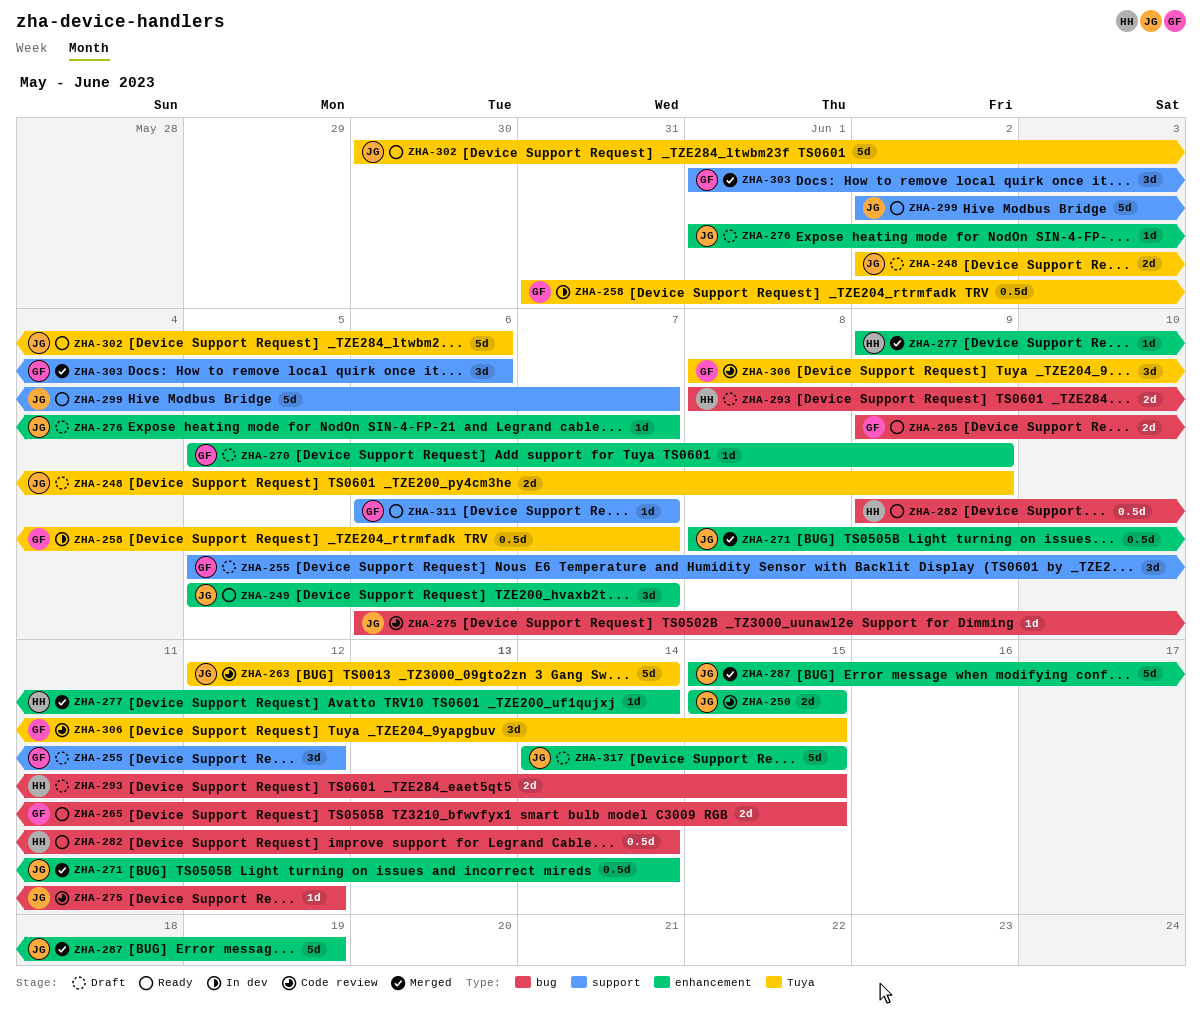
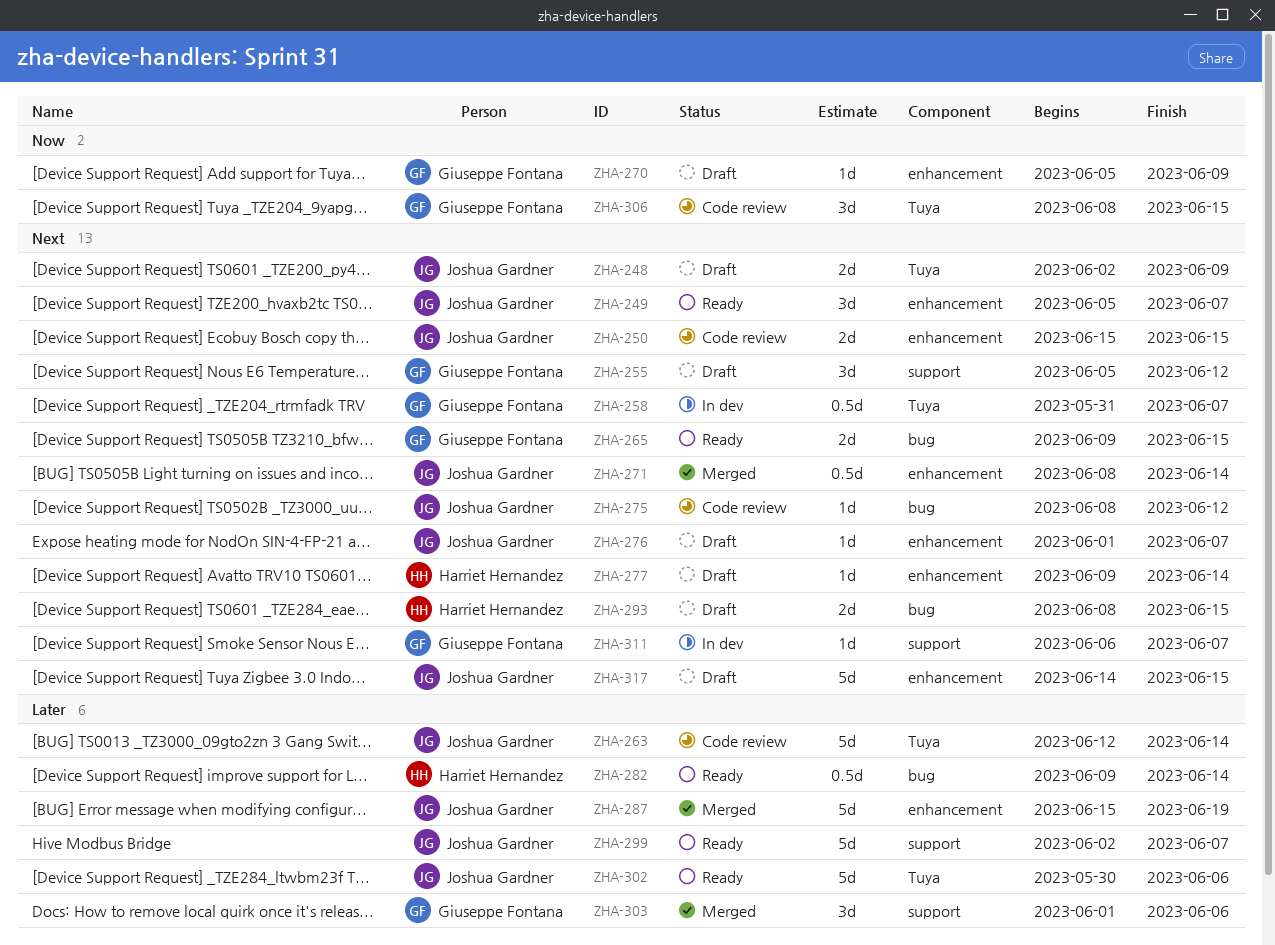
ZHA-275, start: Jun 6 -> Jun 8
ZHA-277, status: Merged -> Draft
ZHA-311, status: Ready -> In dev

